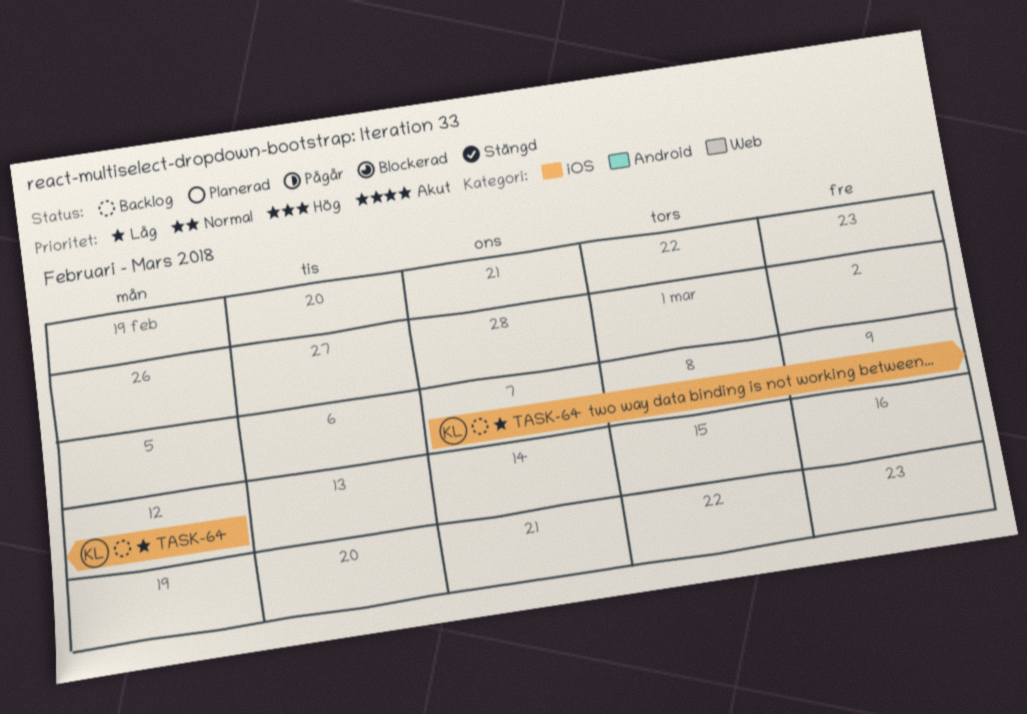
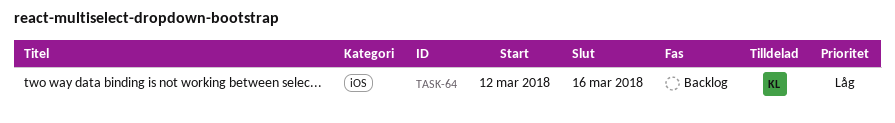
TASK-64, start: Mar 7 -> Mar 12
TASK-64, due: Mar 12 -> Mar 16

